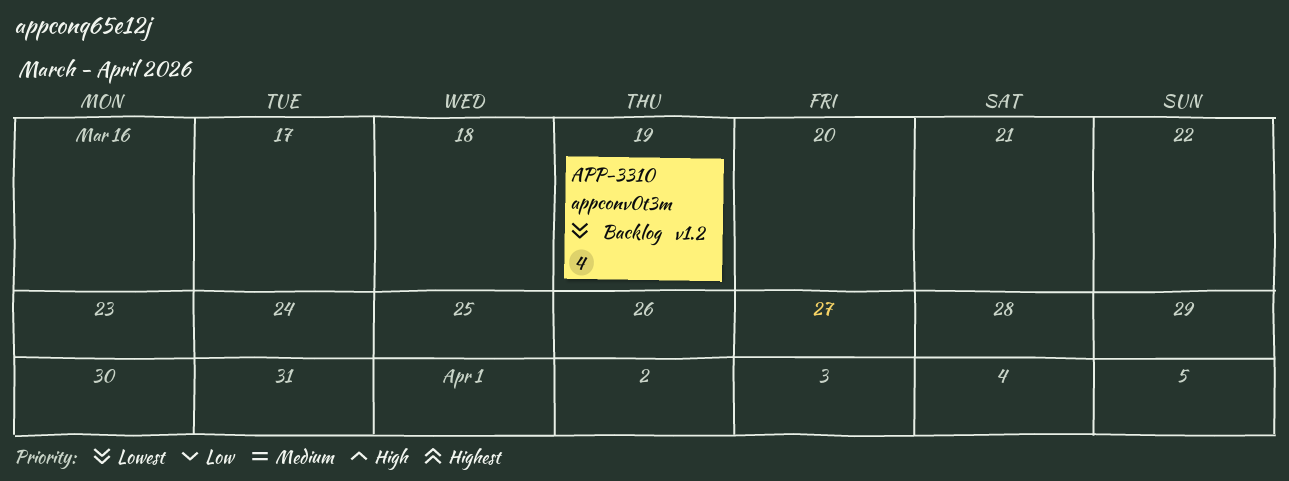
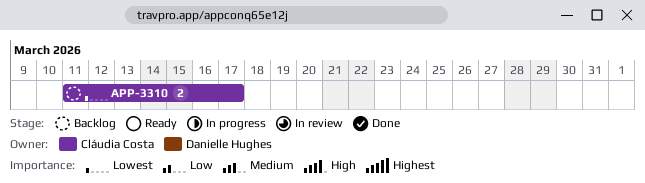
APP-3310, estimate: 4 -> 2
APP-3310, due: Mar 19 -> Mar 17

